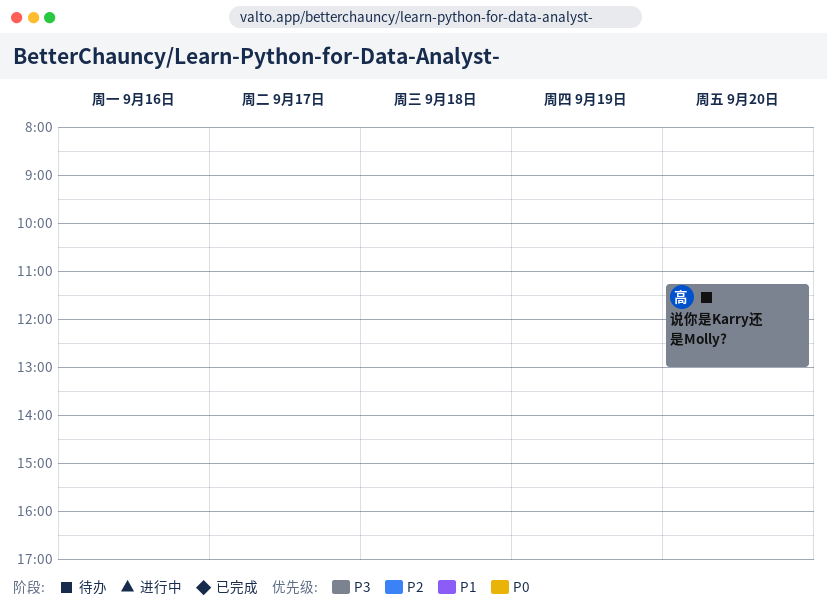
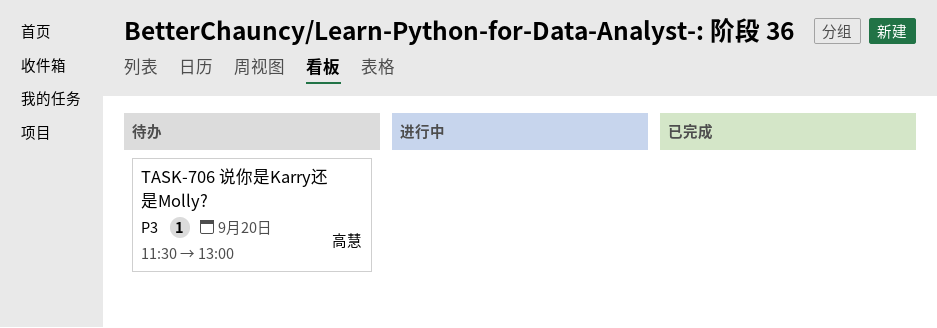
说你是Karry还是Molly?, begins: 11:15 -> 11:30

